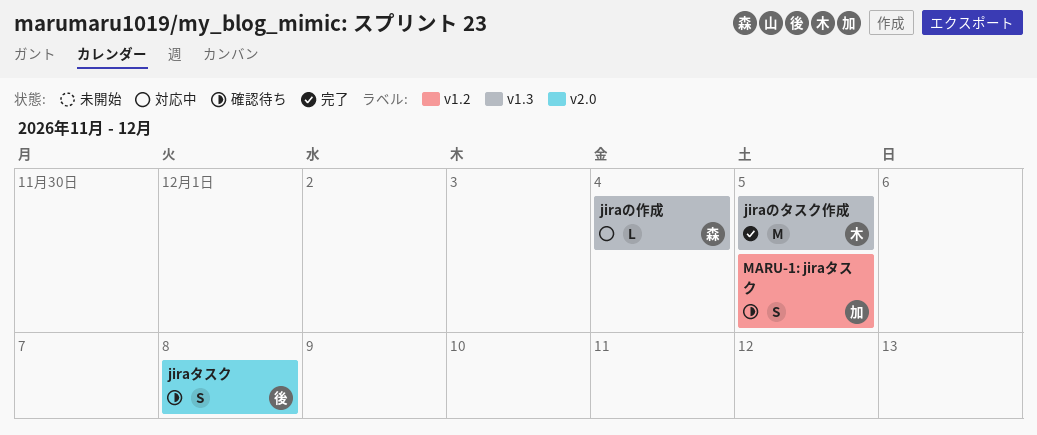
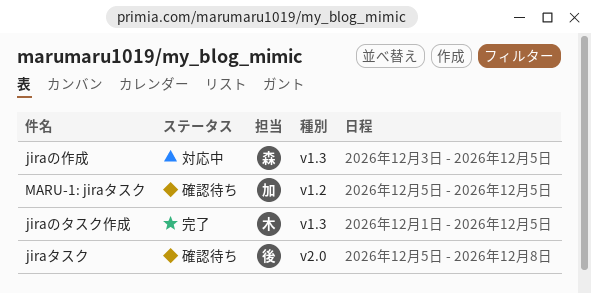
jiraの作成, due: Dec 4 -> Dec 5

